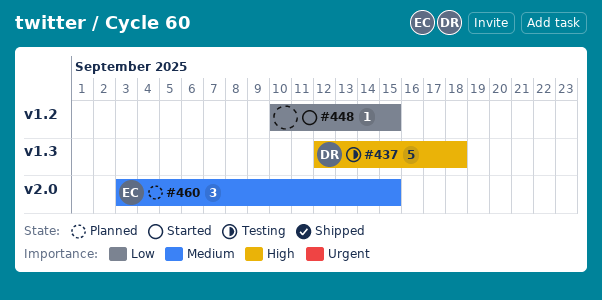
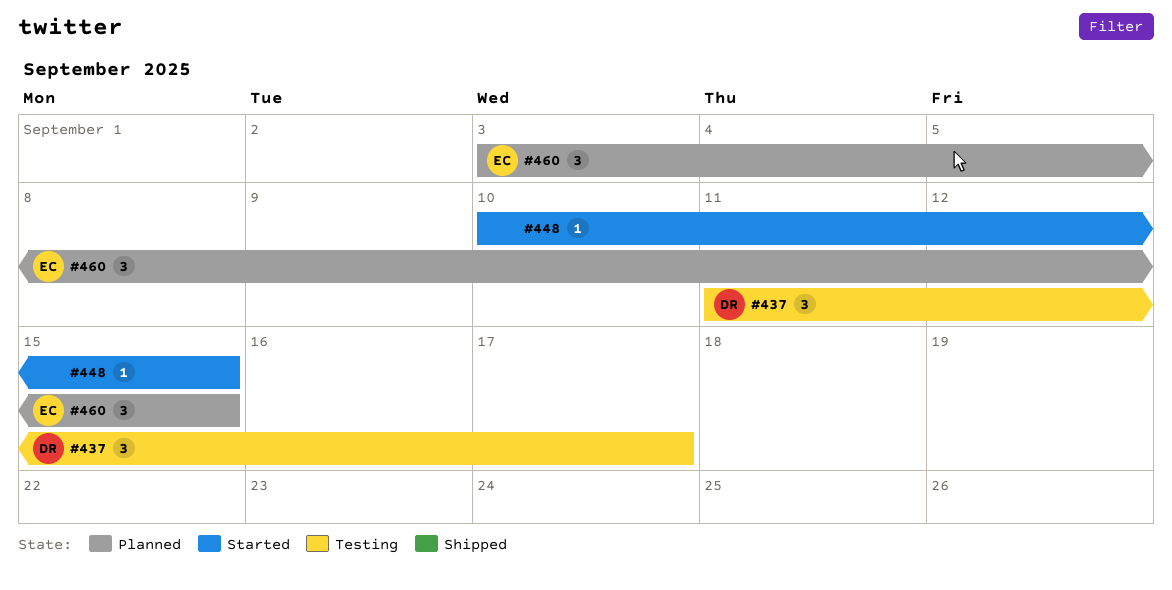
#437, estimate: 5 -> 3
#437, start: Sep 12 -> Sep 11
#437, due: Sep 18 -> Sep 17

